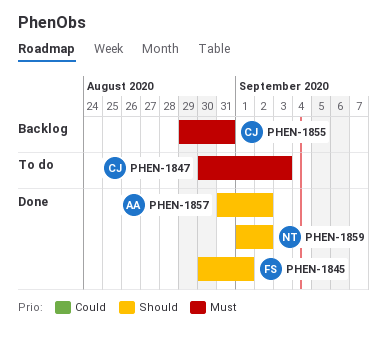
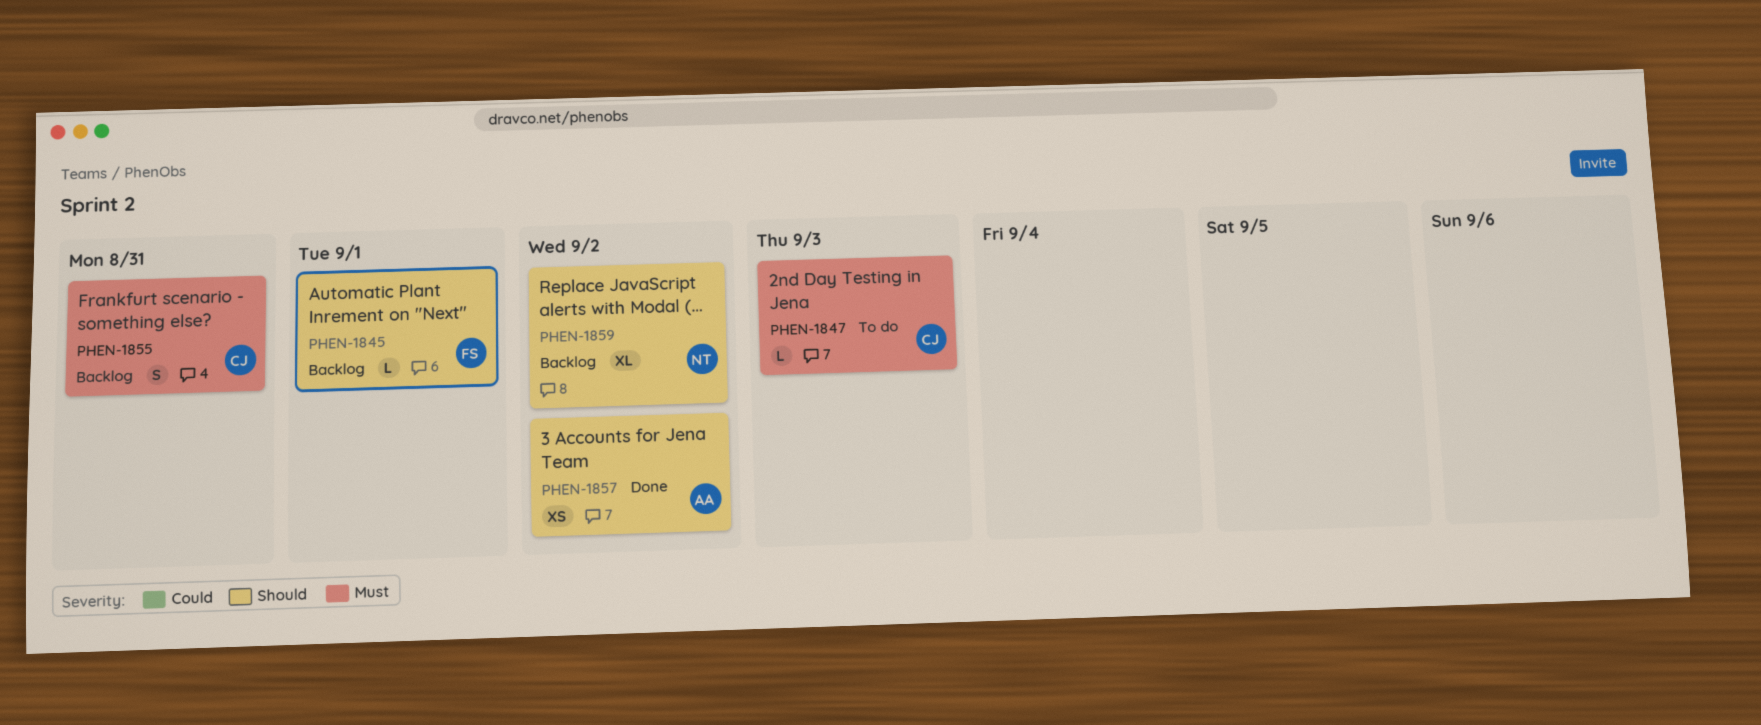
PHEN-1845, status: Done -> Backlog
PHEN-1859, status: Done -> Backlog

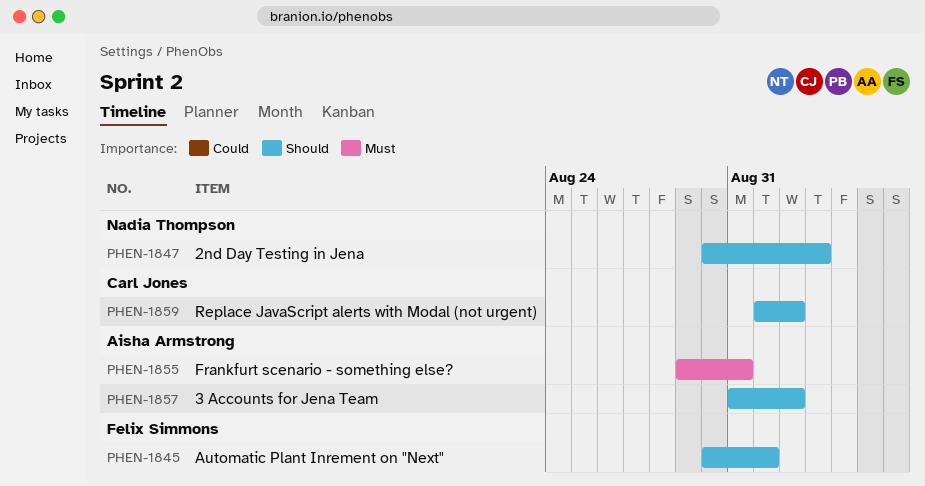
PHEN-1847, owner: Carl Jones -> Nadia Thompson
PHEN-1847, priority: Must -> Should
PHEN-1855, owner: Carl Jones -> Aisha Armstrong
PHEN-1859, owner: Nadia Thompson -> Carl Jones

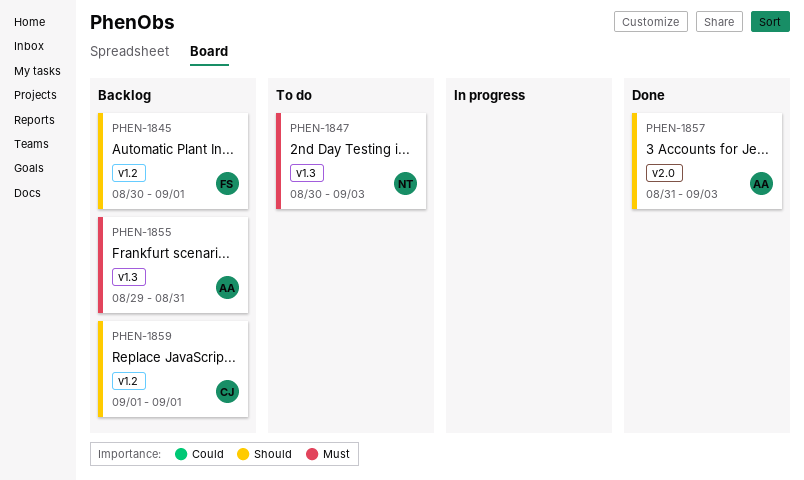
PHEN-1847, priority: Should -> Must
PHEN-1857, due: Sep 2 -> Sep 3
PHEN-1859, due: Sep 2 -> Sep 1

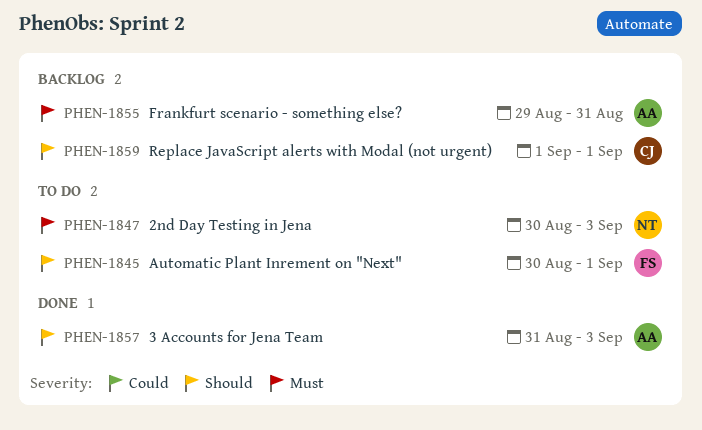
PHEN-1845, status: Backlog -> To do

